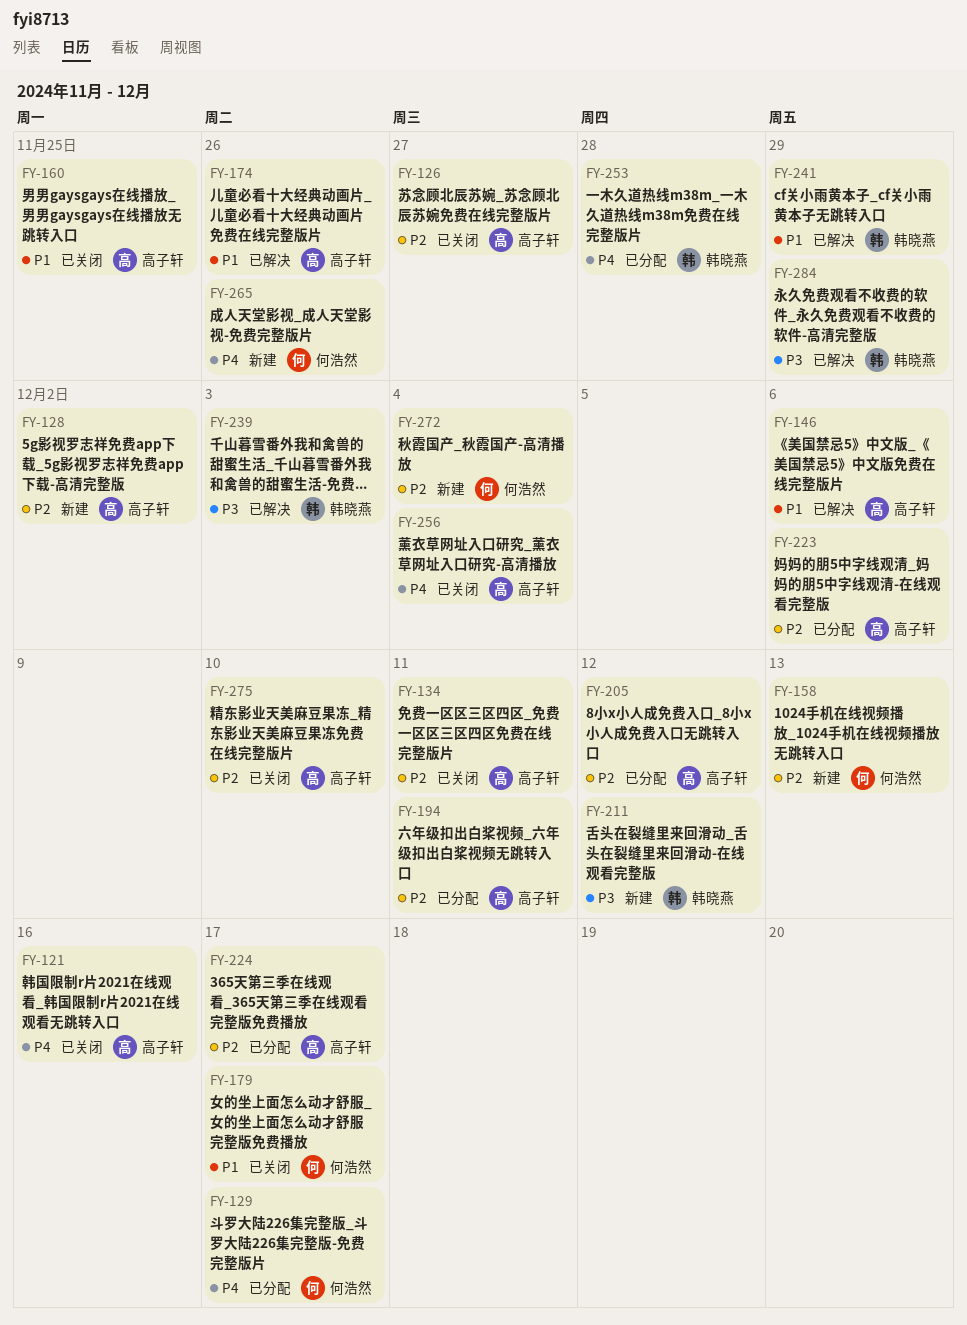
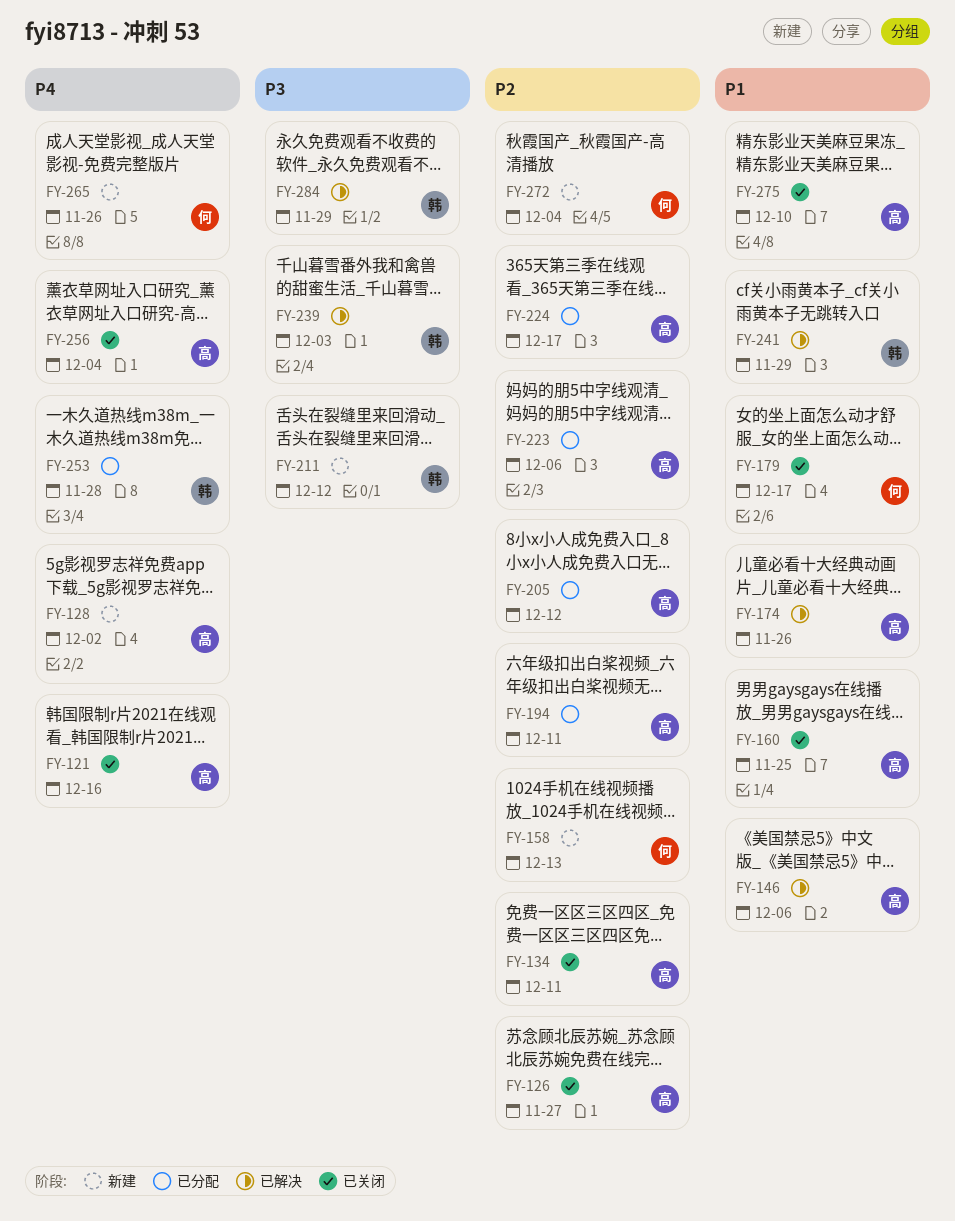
FY-128, priority: P2 -> P4
FY-129: present -> none
FY-275, priority: P2 -> P1

